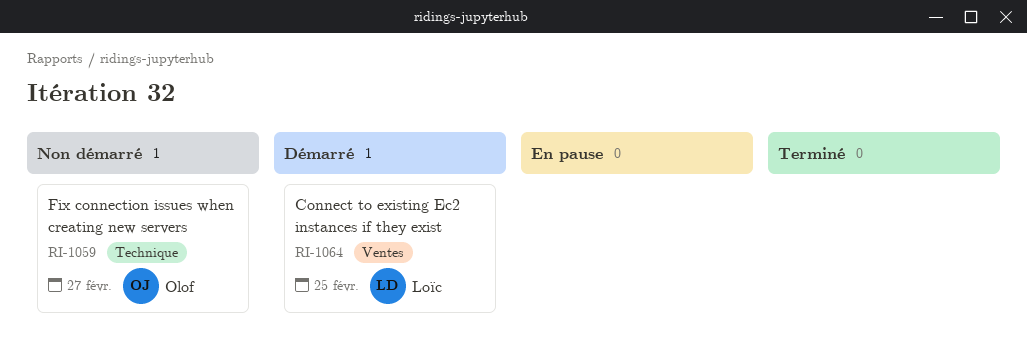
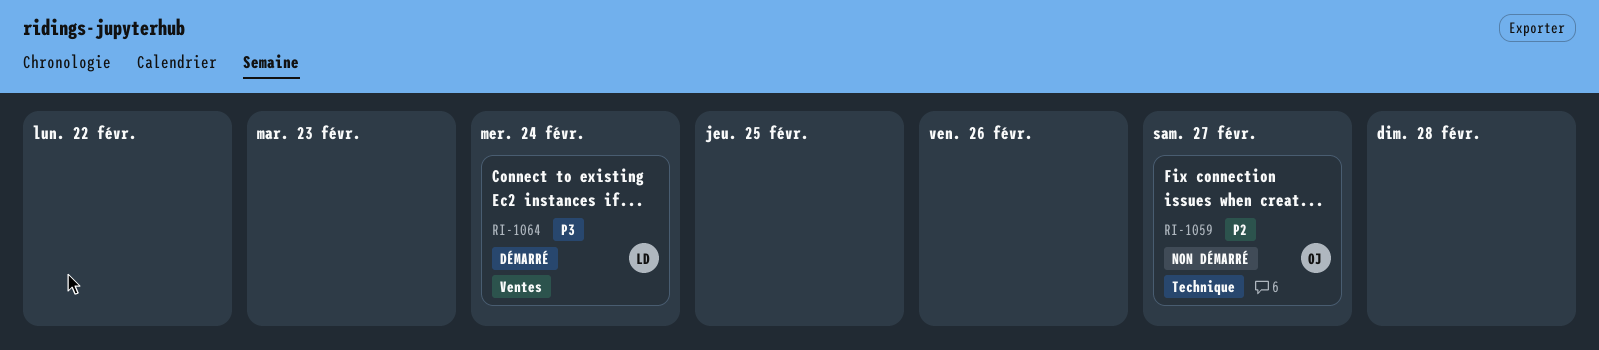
RI-1064, due: Feb 25 -> Feb 24

